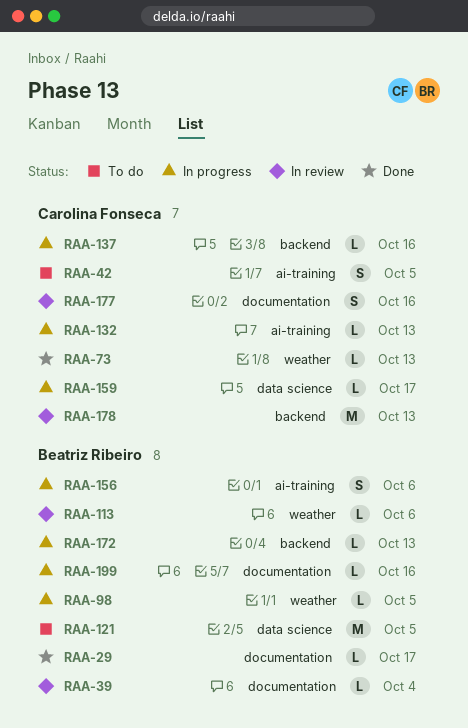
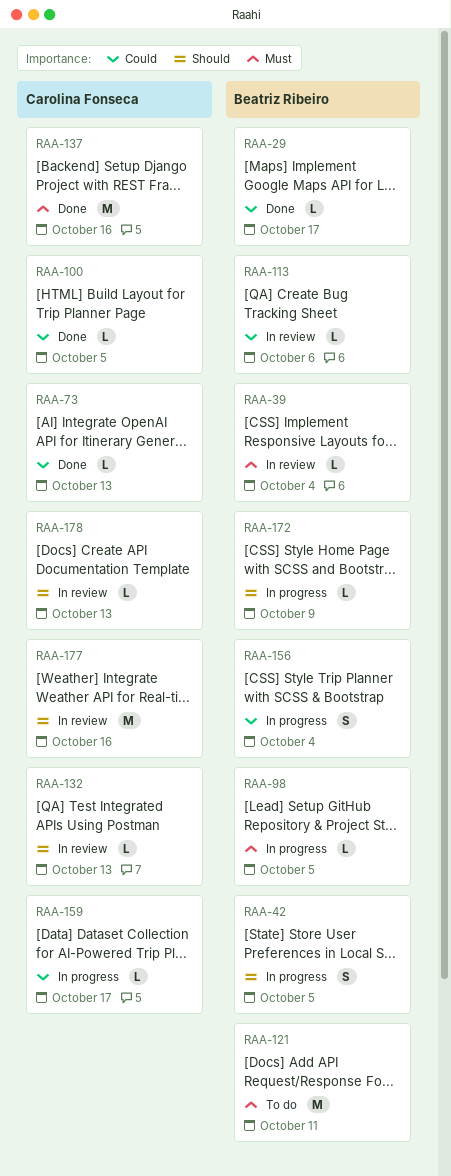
RAA-42, status: To do -> In progress
RAA-42, owner: Carolina Fonseca -> Beatriz Ribeiro
RAA-100: none -> present
RAA-121, due: Oct 5 -> Oct 11
RAA-132, status: In progress -> In review
RAA-137, status: In progress -> Done
RAA-137, estimate: L -> M
RAA-156, due: Oct 6 -> Oct 4
RAA-172, due: Oct 13 -> Oct 9
RAA-177, estimate: S -> M
RAA-178, estimate: M -> L
RAA-199: present -> none

